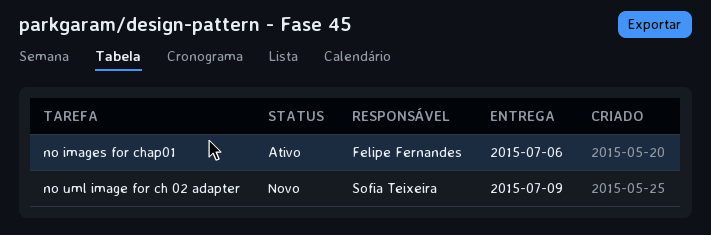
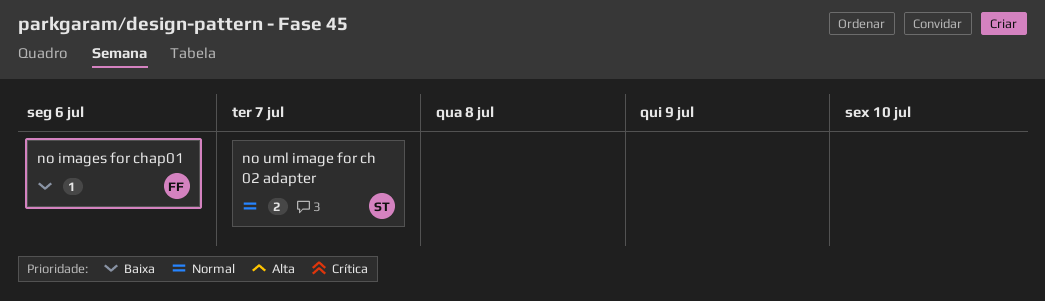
no uml image for ch 02 adapter, due: Jul 9 -> Jul 7

